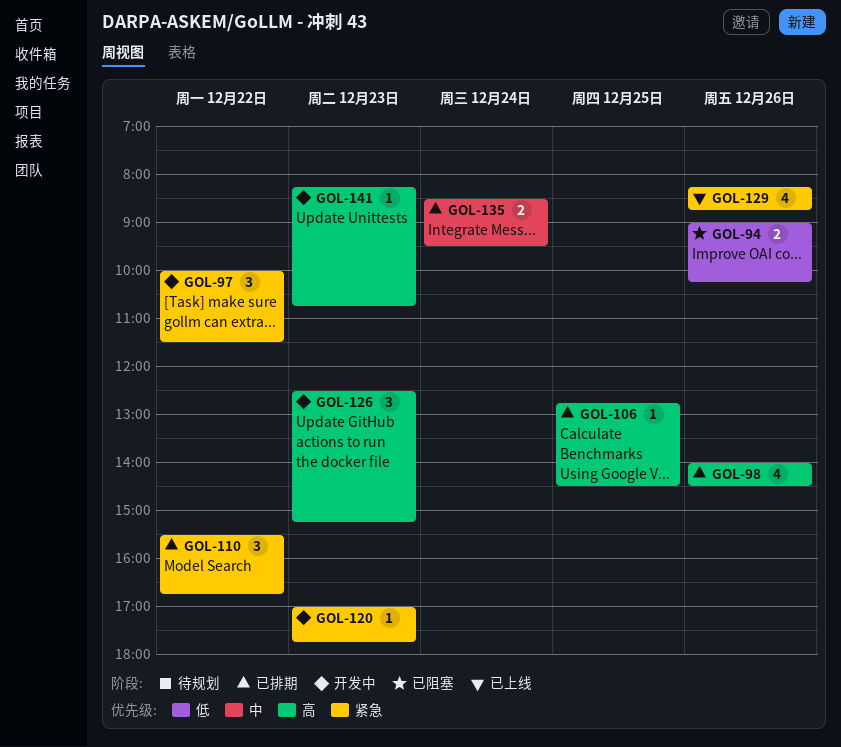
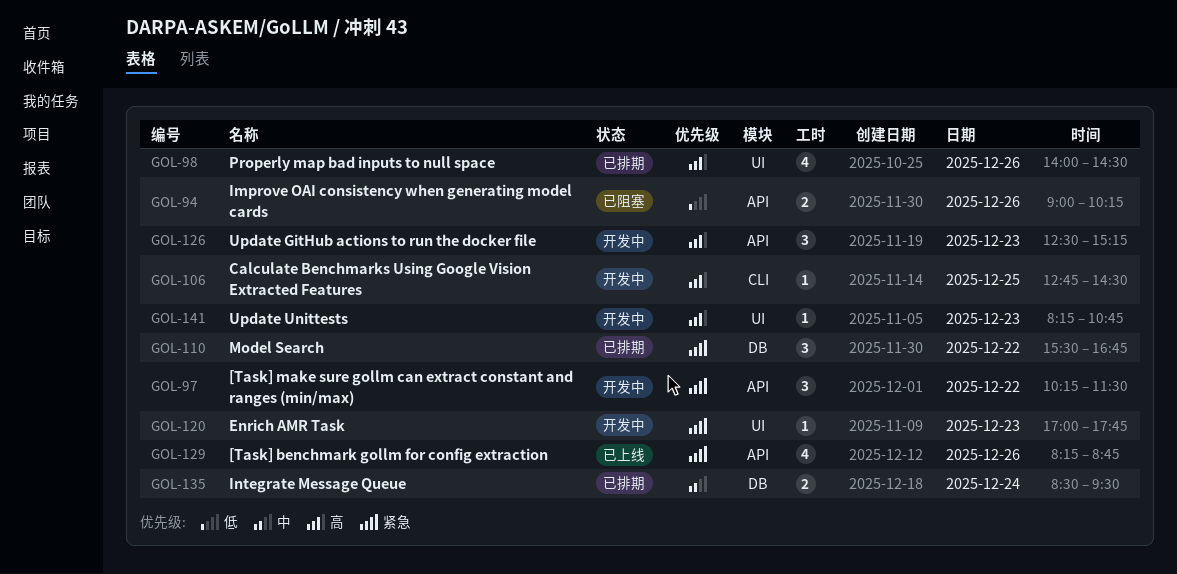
GOL-97, begins: 10:00 -> 10:15
GOL-106, status: 已排期 -> 开发中

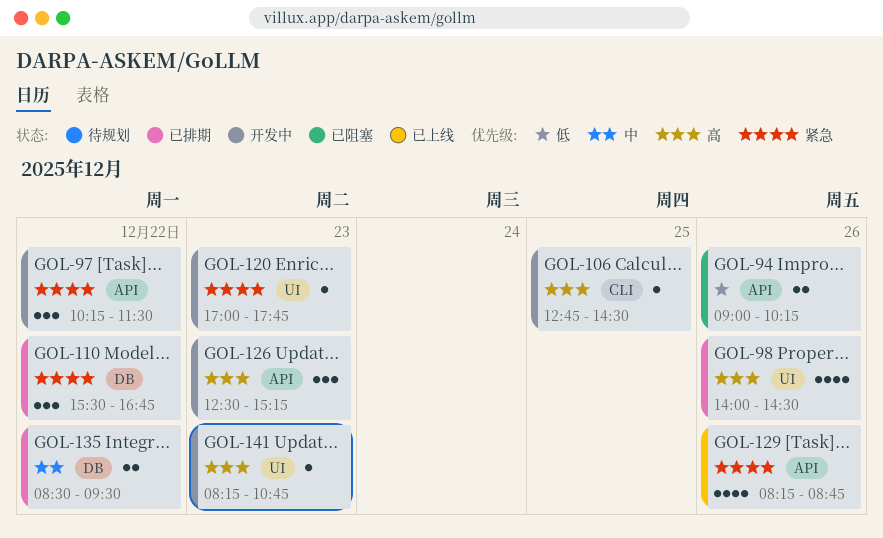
GOL-135, day: Dec 24 -> Dec 22

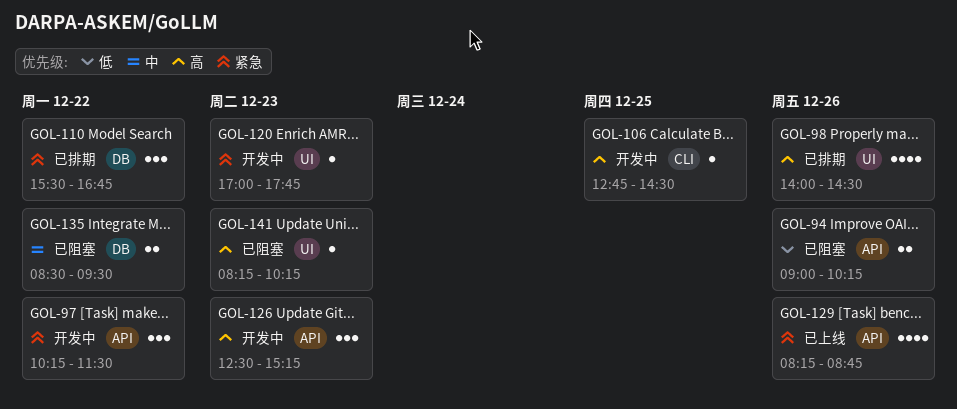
GOL-135, status: 已排期 -> 已阻塞
GOL-141, status: 开发中 -> 已阻塞
GOL-141, ends: 10:45 -> 10:15

